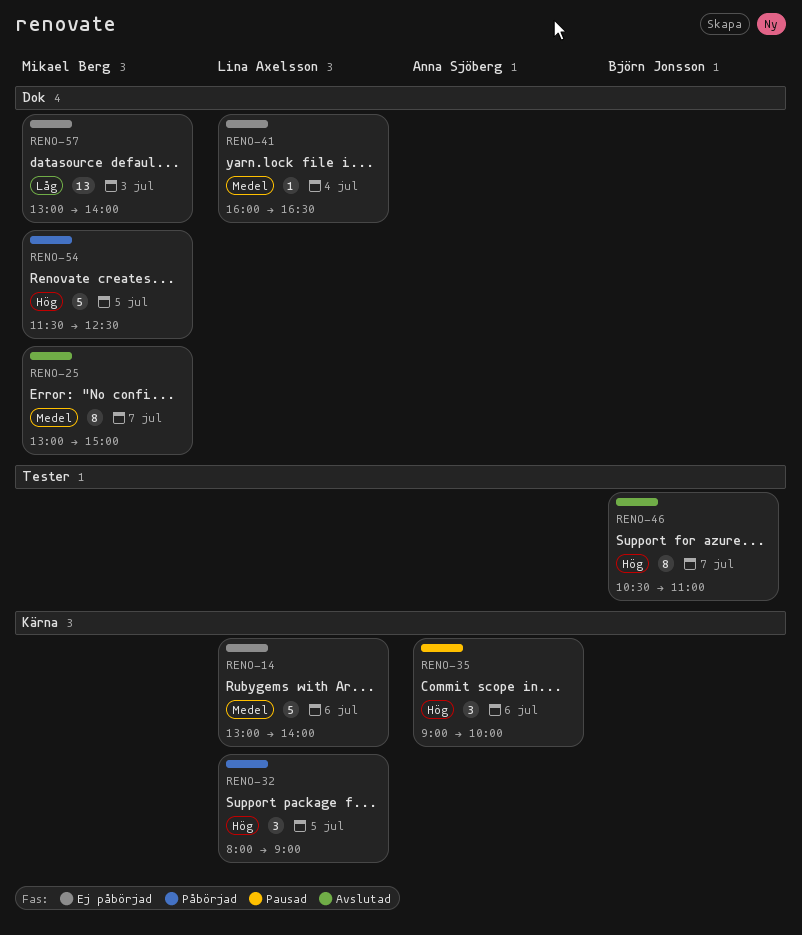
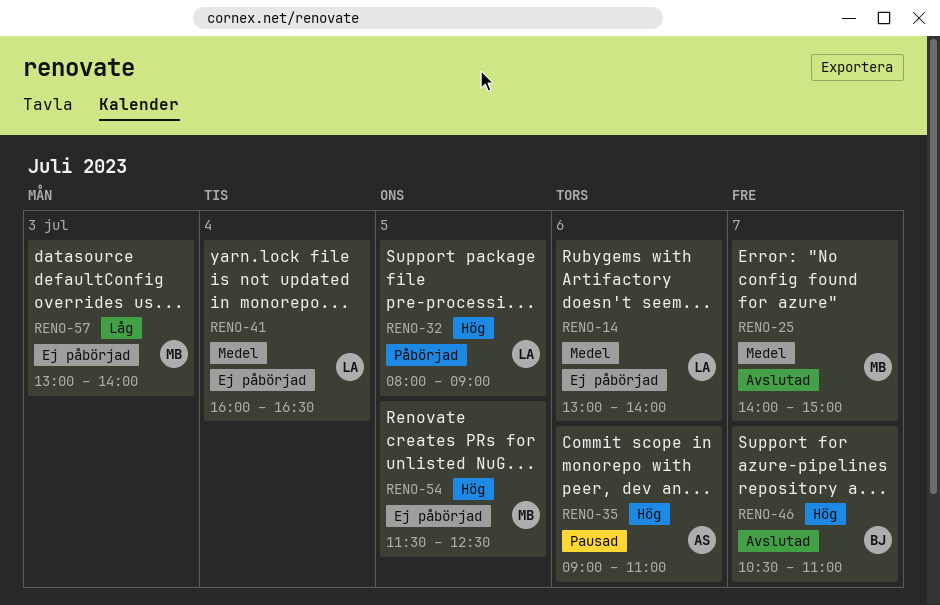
RENO-25, begins: 13:00 -> 14:00
RENO-35, ends: 10:00 -> 11:00
RENO-54, status: Påbörjad -> Ej påbörjad

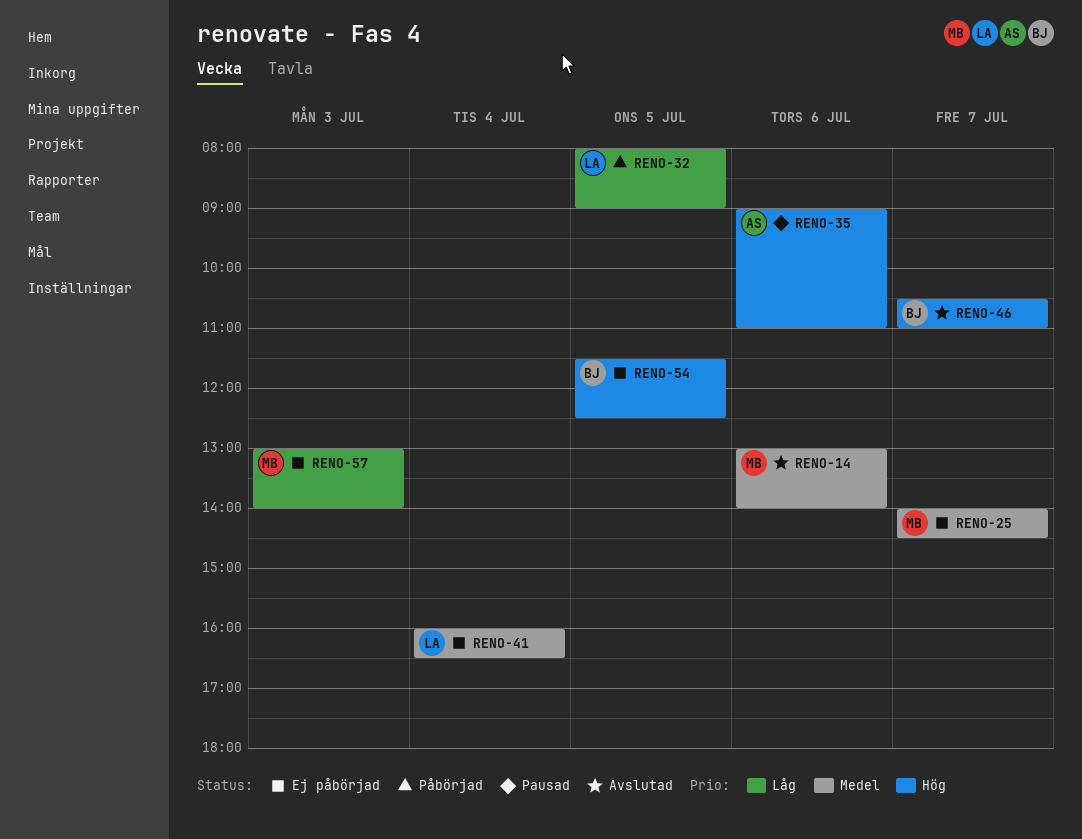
RENO-14, status: Ej påbörjad -> Avslutad
RENO-14, owner: LA -> MB
RENO-25, status: Avslutad -> Ej påbörjad
RENO-25, ends: 15:00 -> 14:30
RENO-32, priority: Hög -> Låg
RENO-54, owner: MB -> BJ

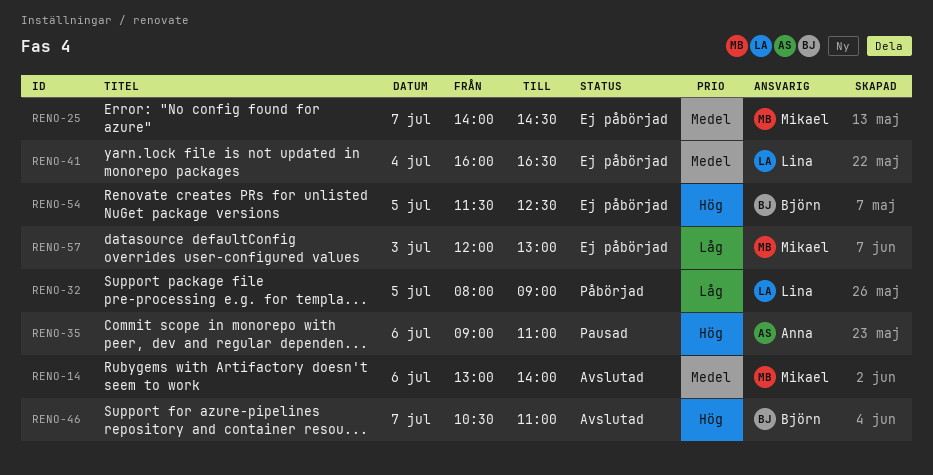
RENO-57, begins: 13:00 -> 12:00
RENO-57, ends: 14:00 -> 13:00

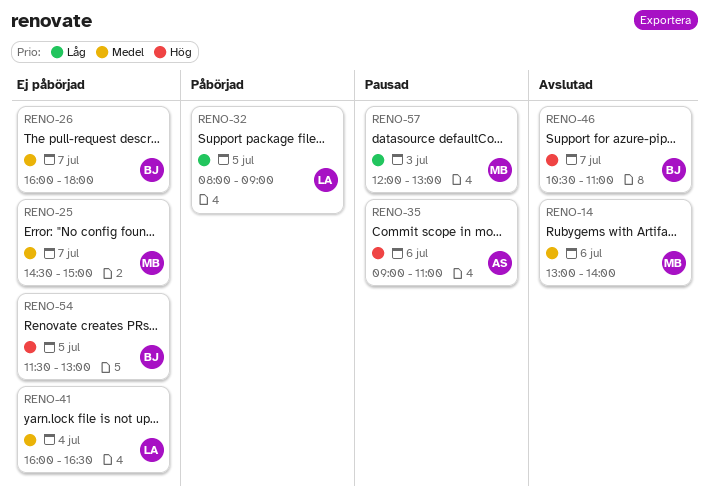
RENO-25, begins: 14:00 -> 14:30
RENO-25, ends: 14:30 -> 15:00
RENO-26: none -> present
RENO-54, ends: 12:30 -> 13:00
RENO-57, status: Ej påbörjad -> Pausad

